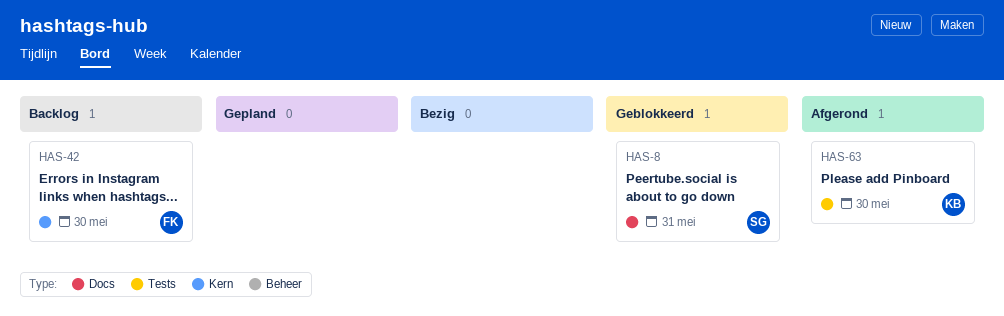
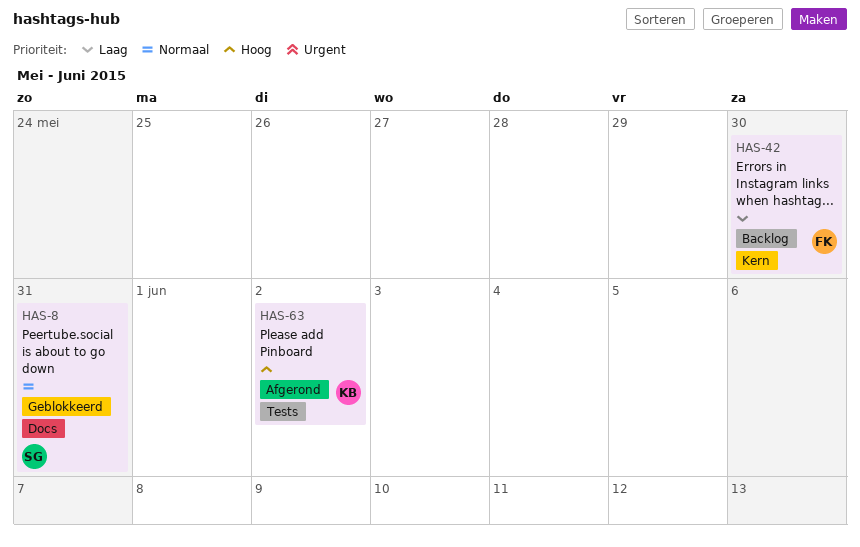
HAS-63, due: May 30 -> Jun 2

